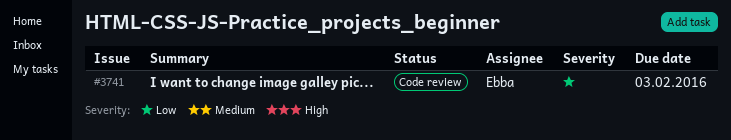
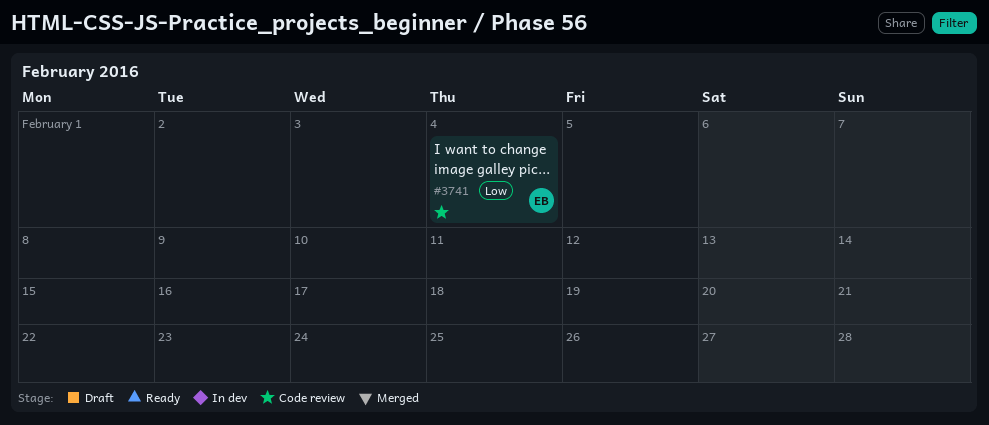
#3741, due: Feb 3 -> Feb 4

